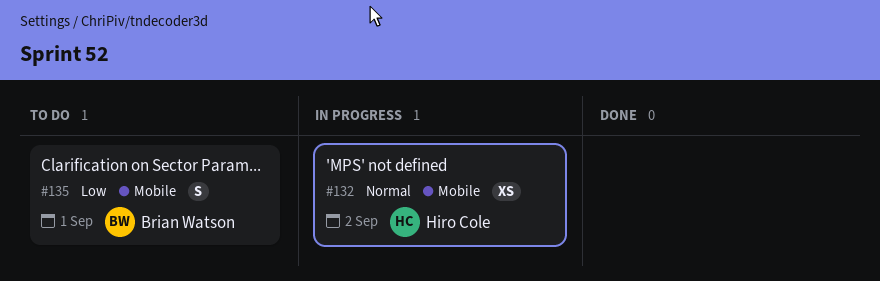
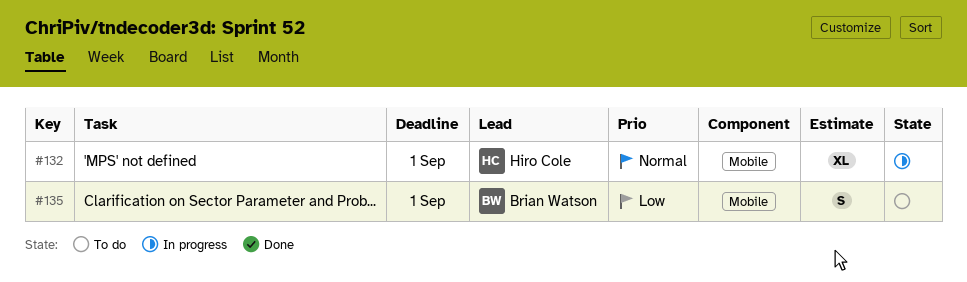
#132, estimate: XS -> XL
#132, due: Sep 2 -> Sep 1

